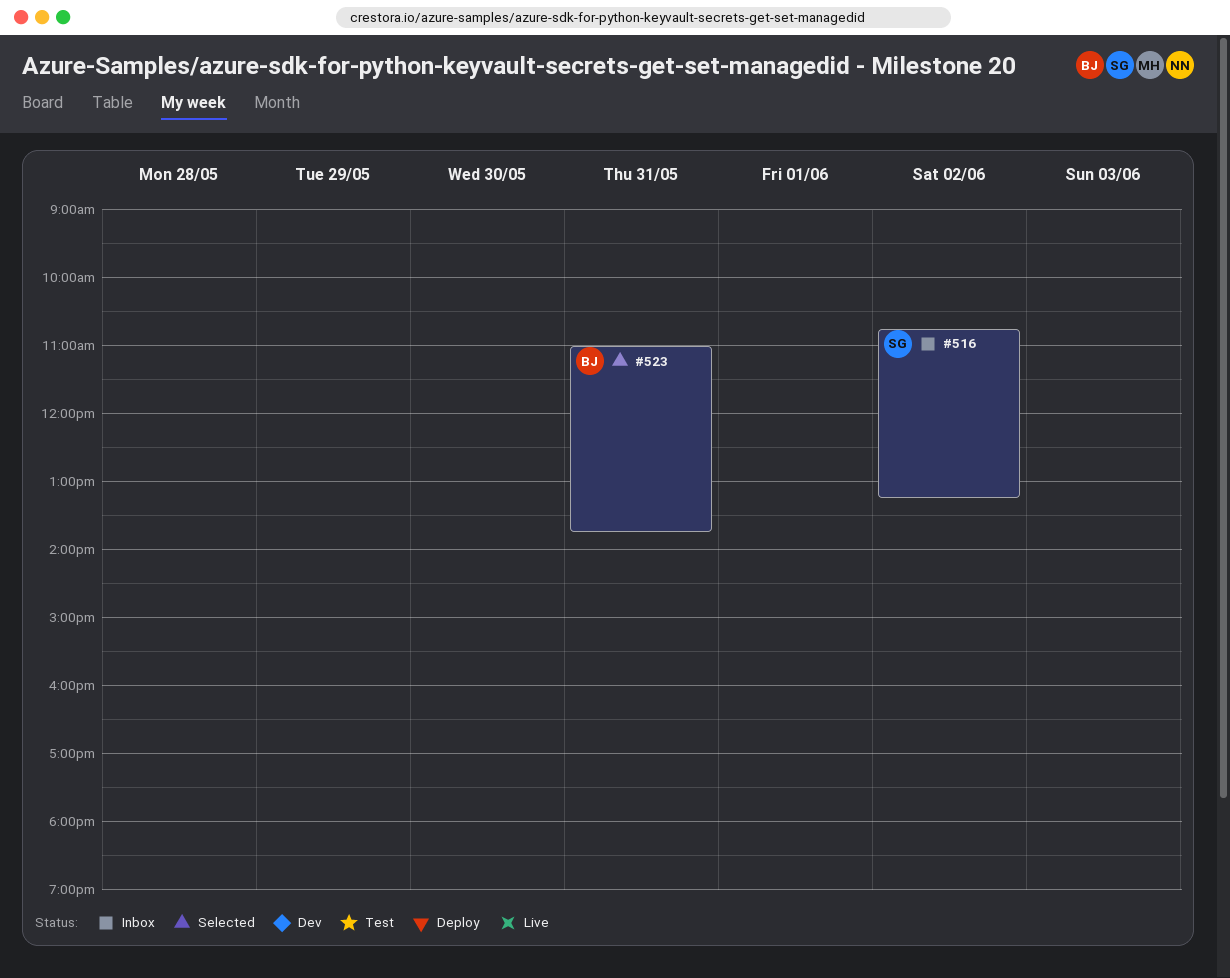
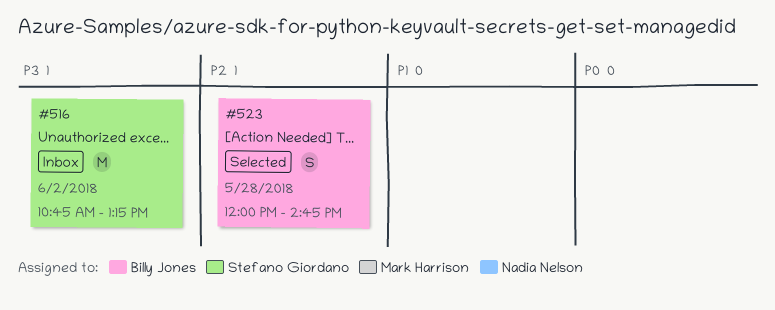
#523, day: May 31 -> May 28
#523, begins: 11:00 -> 12:00
#523, ends: 13:45 -> 14:45

